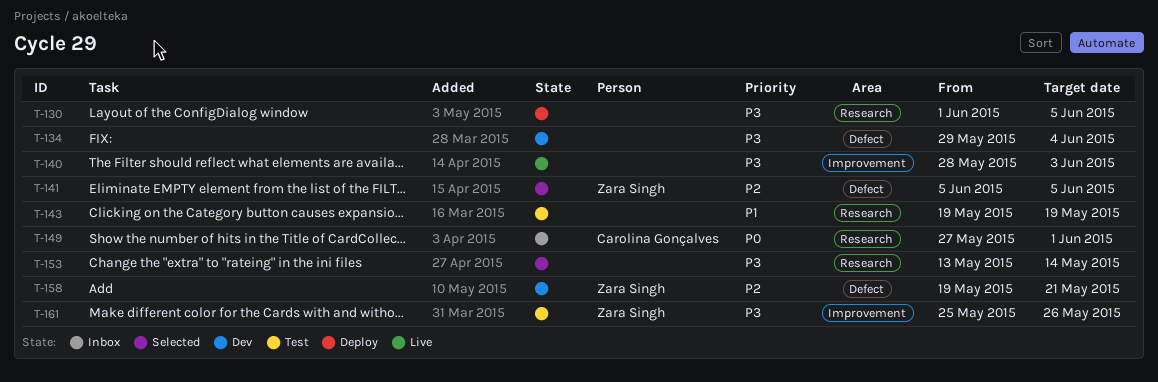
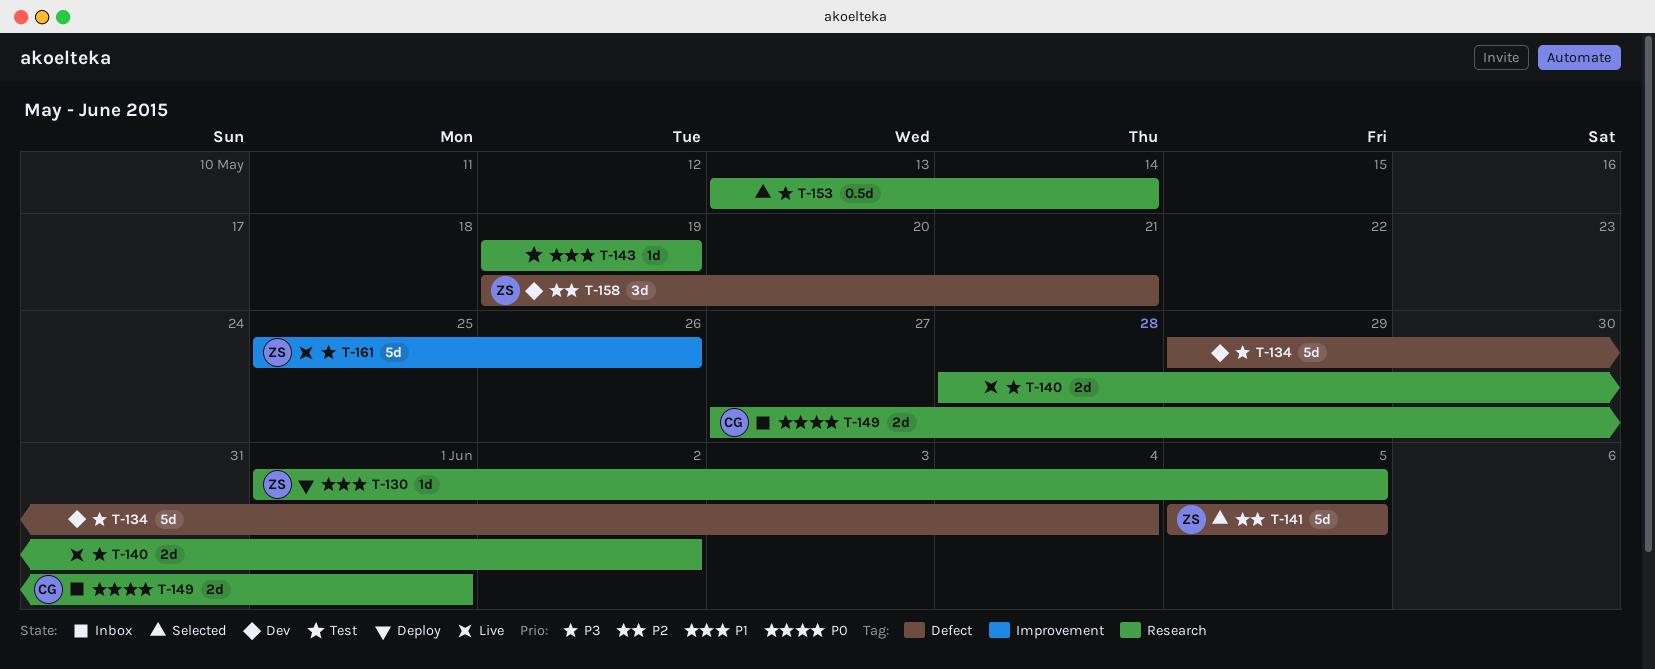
T-130, owner: none -> Zara Singh
T-130, priority: P3 -> P1
T-140, label: Improvement -> Research
T-140, due: Jun 3 -> Jun 2
T-161, status: Test -> Live

